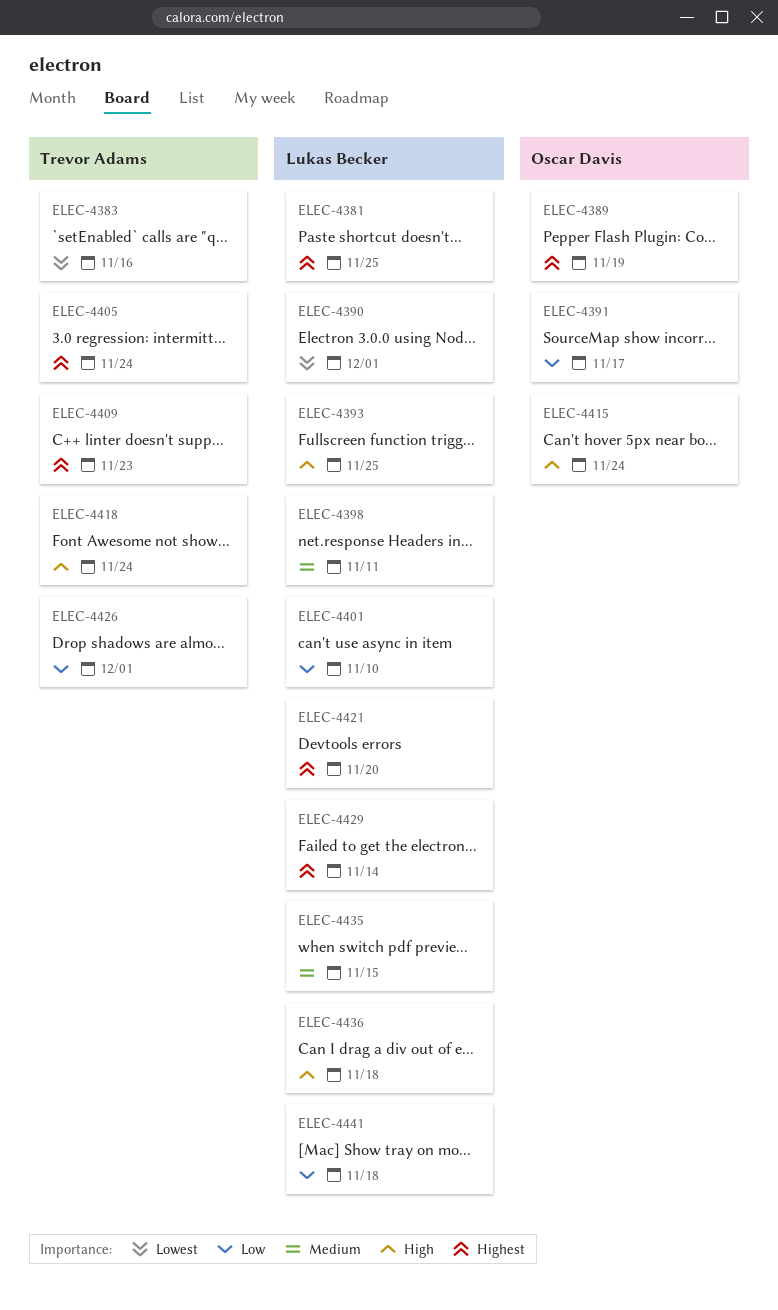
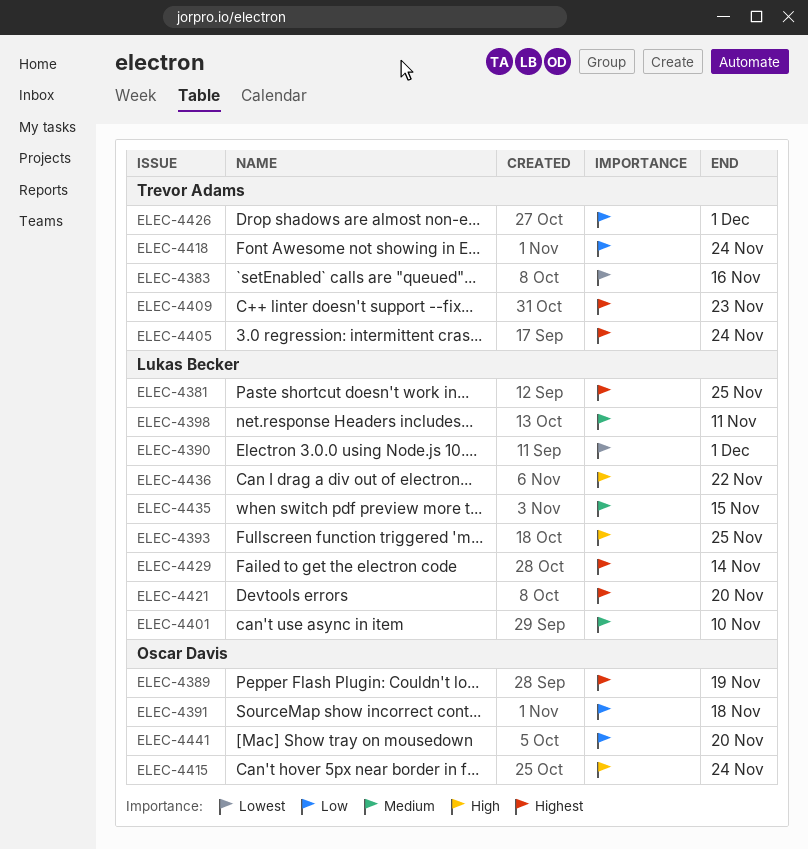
ELEC-4391, due: Nov 17 -> Nov 18
ELEC-4401, priority: Low -> Medium
ELEC-4418, priority: High -> Low
ELEC-4436, due: Nov 18 -> Nov 22
ELEC-4441, owner: Lukas Becker -> Oscar Davis
ELEC-4441, due: Nov 18 -> Nov 20

